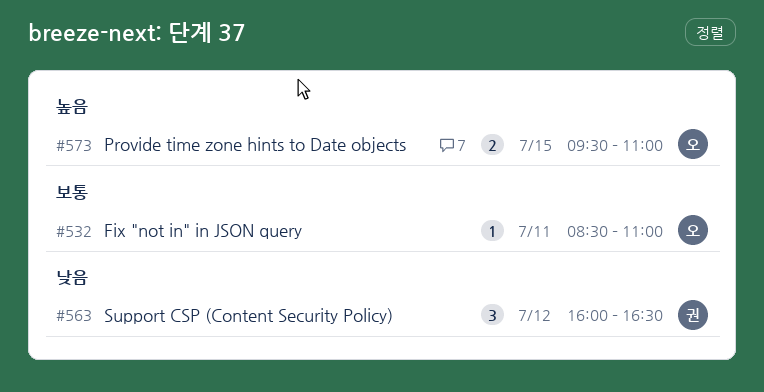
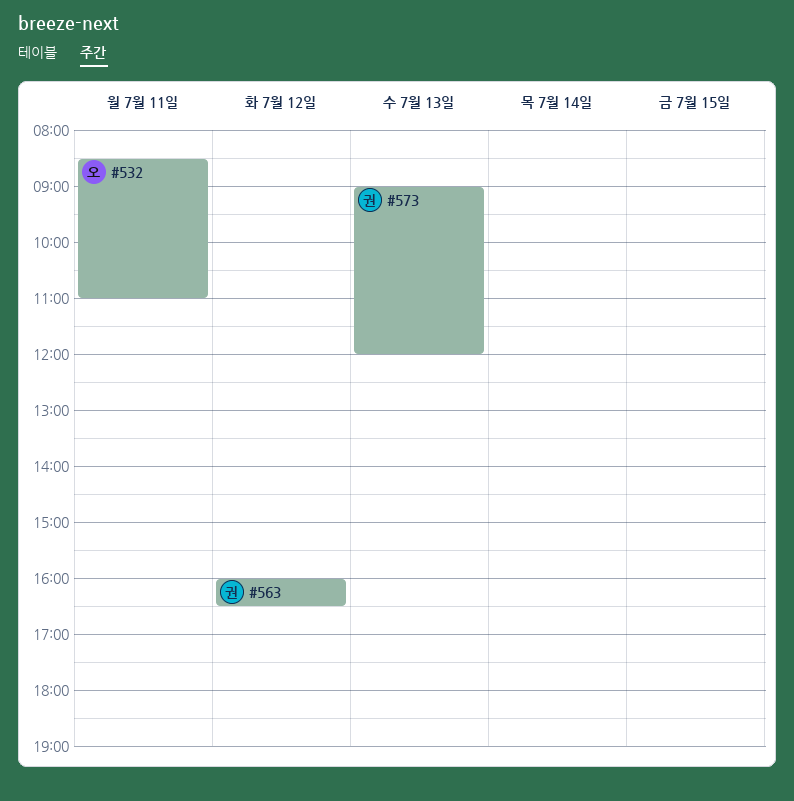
#573, owner: 오 -> 권
#573, day: Jul 15 -> Jul 13
#573, begins: 09:30 -> 09:00
#573, ends: 11:00 -> 12:00

